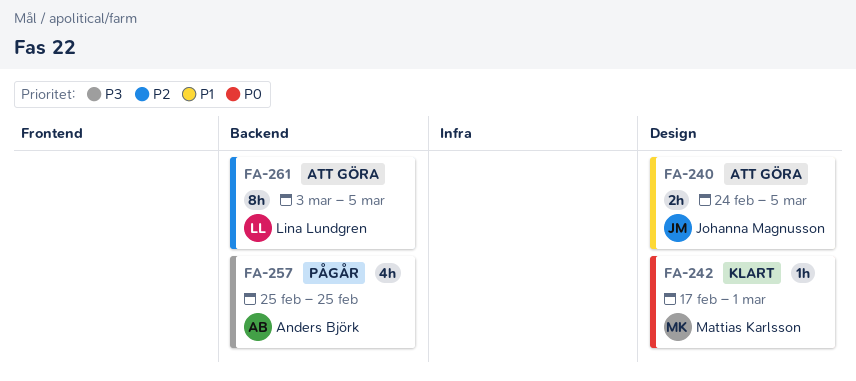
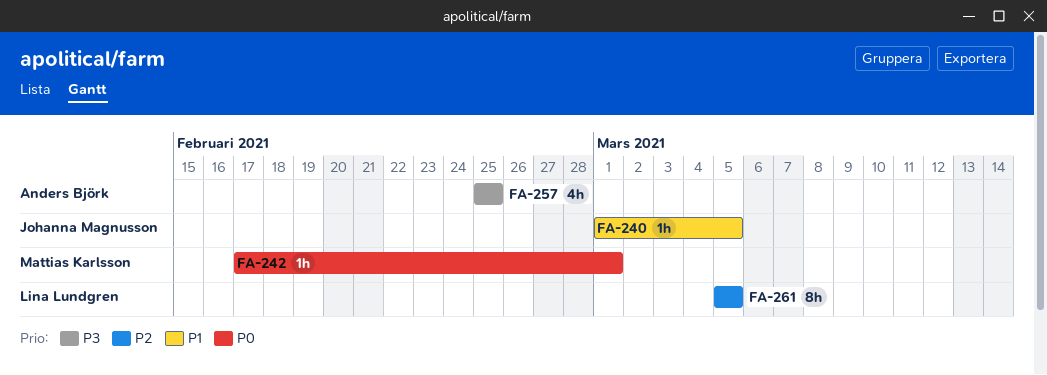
FA-240, estimate: 2h -> 1h
FA-240, start: Feb 24 -> Mar 1
FA-261, start: Mar 3 -> Mar 5

